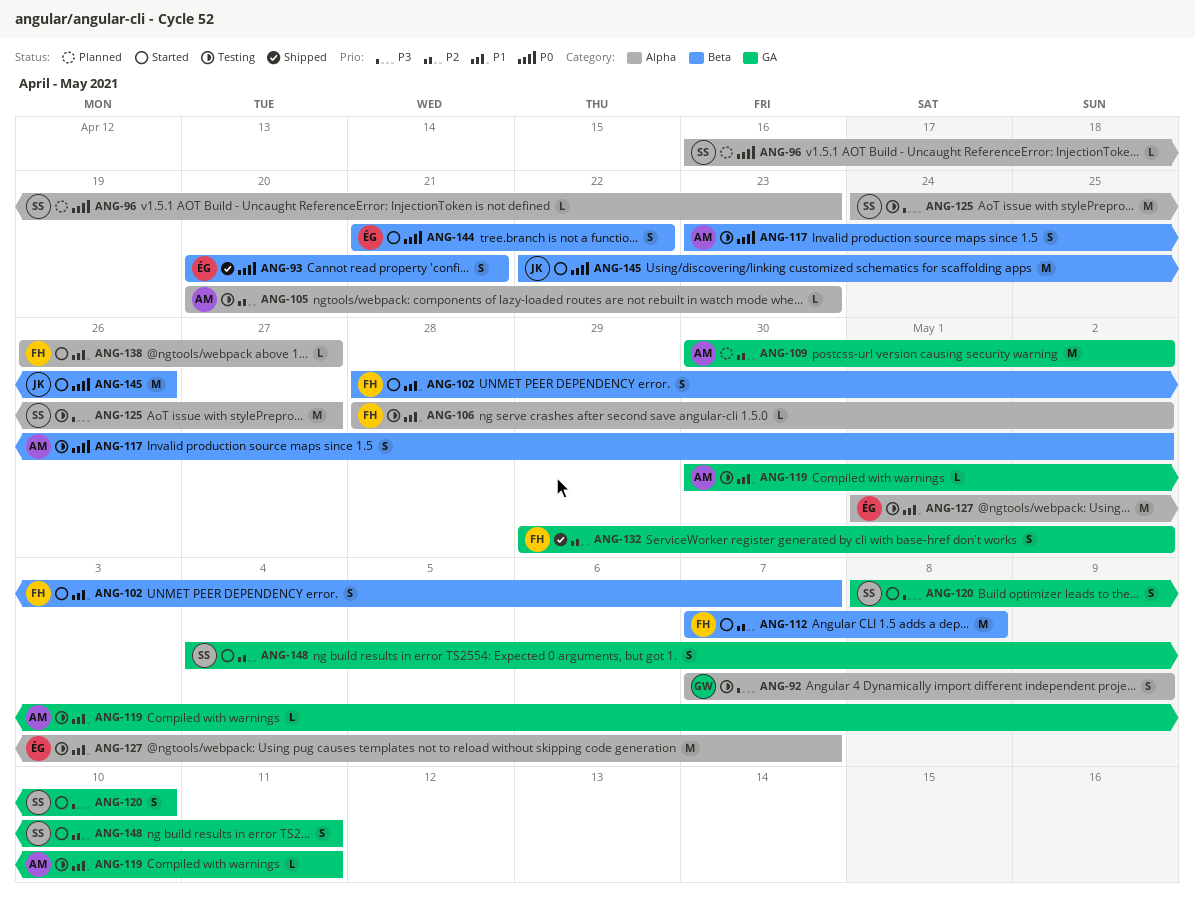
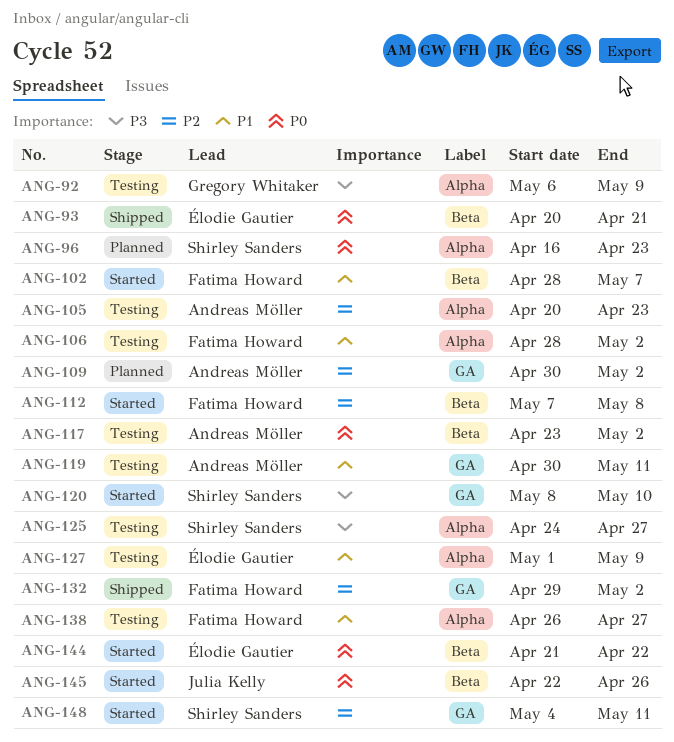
ANG-92, start: May 7 -> May 6
ANG-127, due: May 7 -> May 9
ANG-138, status: Started -> Testing

